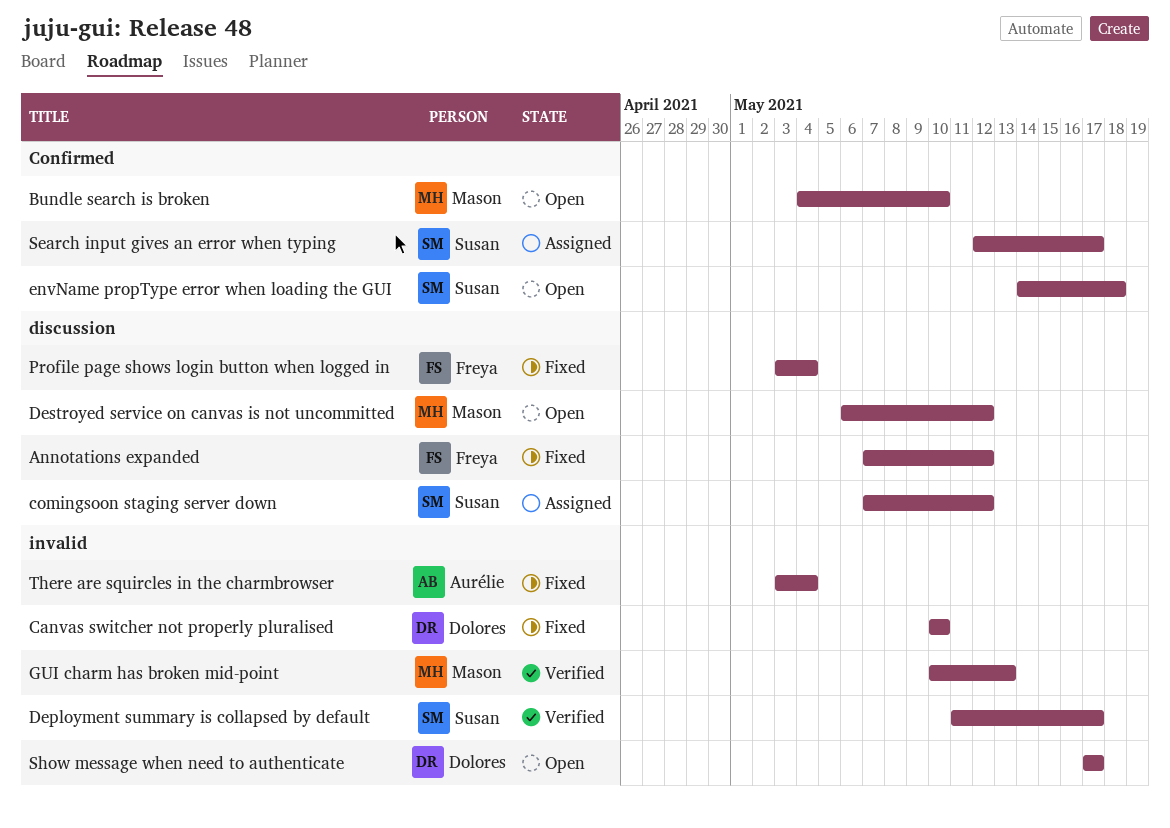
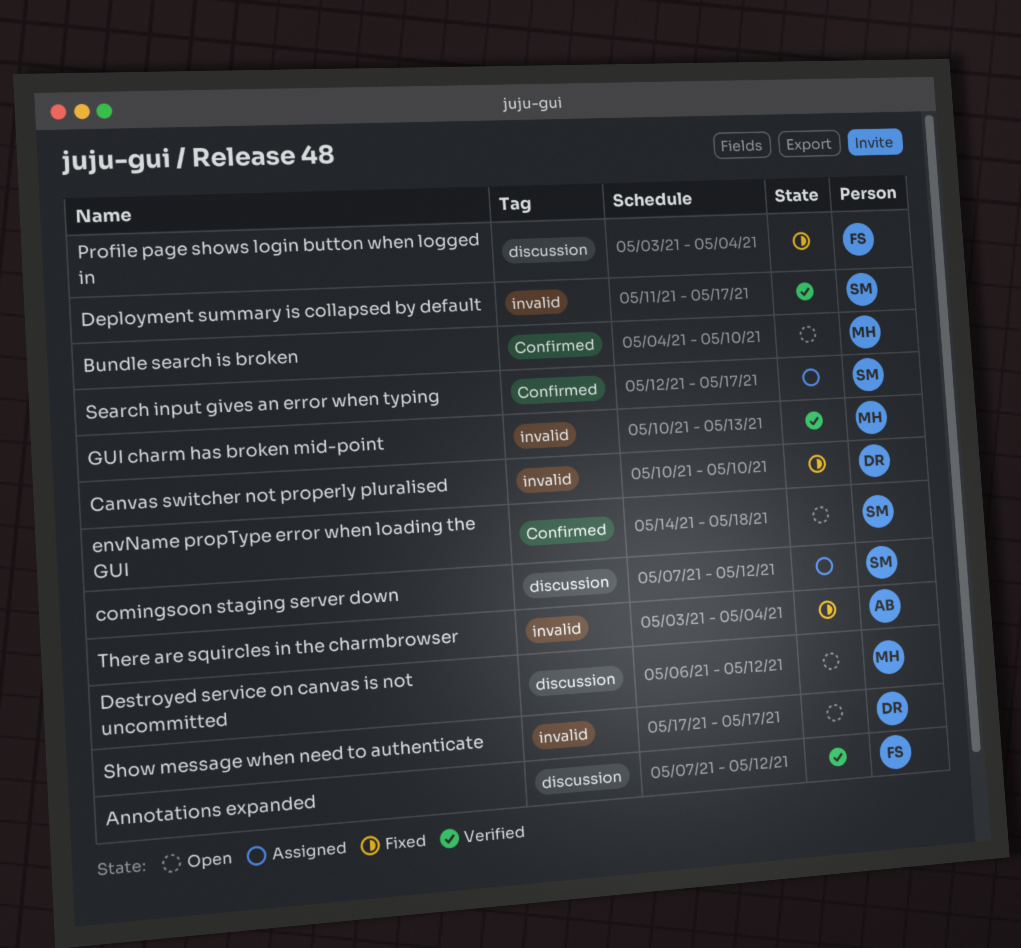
Annotations expanded, status: Fixed -> Verified

